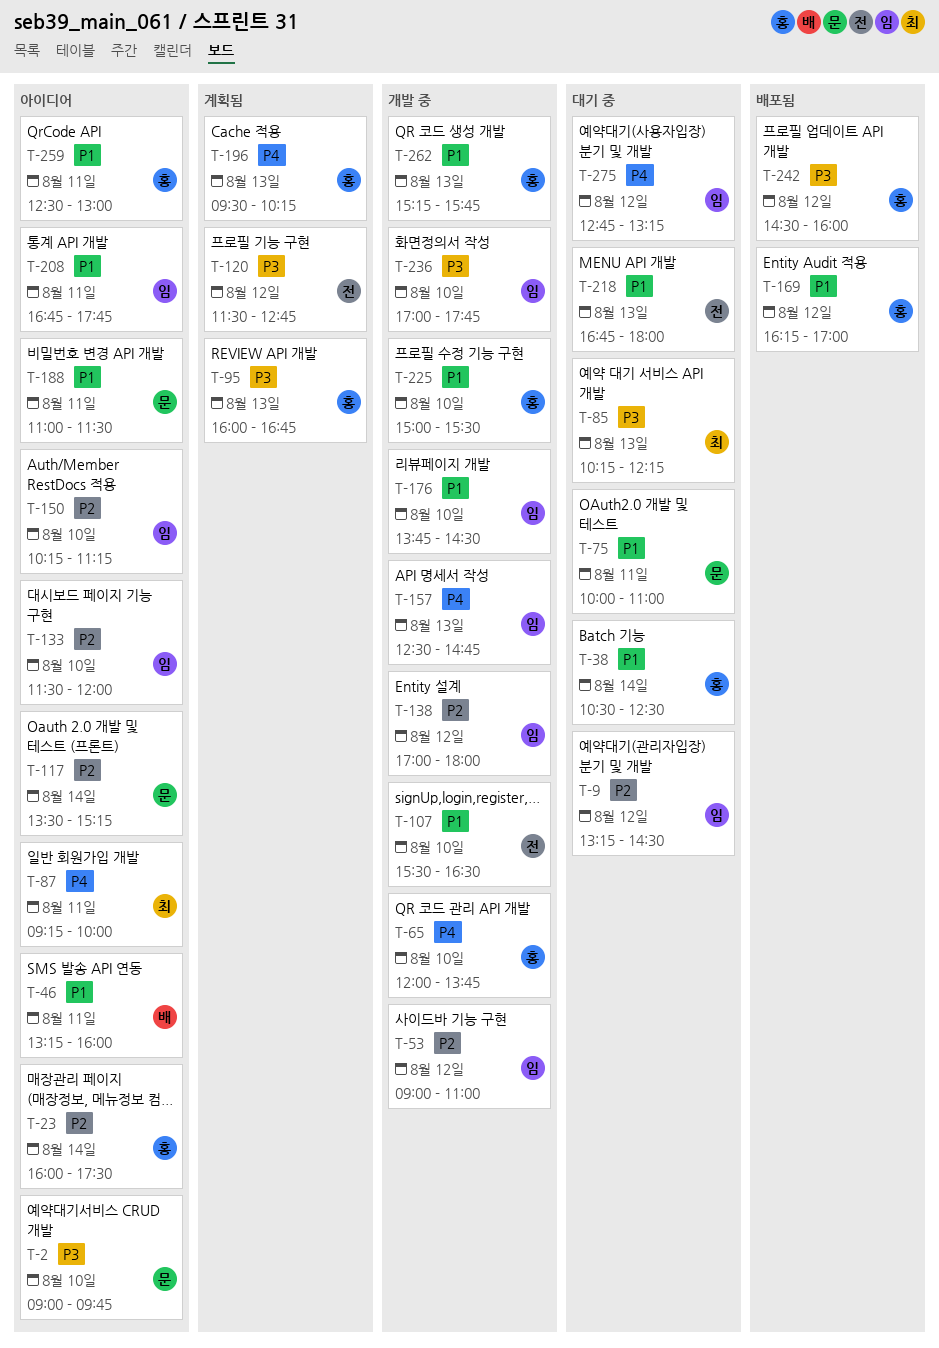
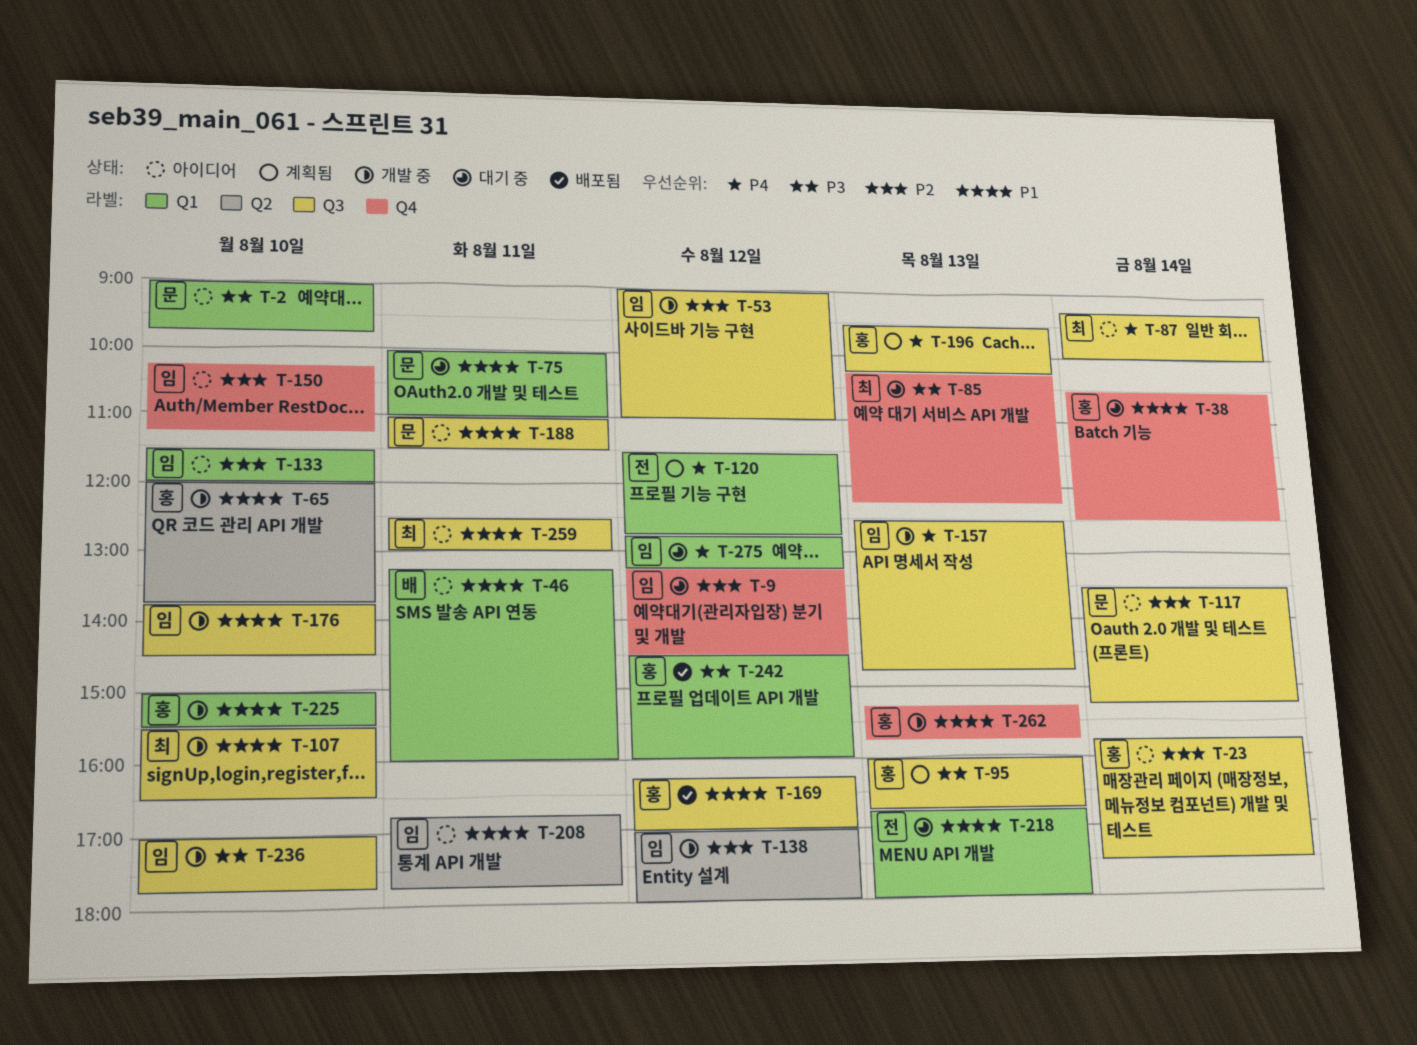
T-23, begins: 16:00 -> 15:45
T-65, priority: P4 -> P1
T-87, day: Aug 11 -> Aug 14
T-107, owner: 전 -> 최
T-120, priority: P3 -> P4
T-259, owner: 홍 -> 최

